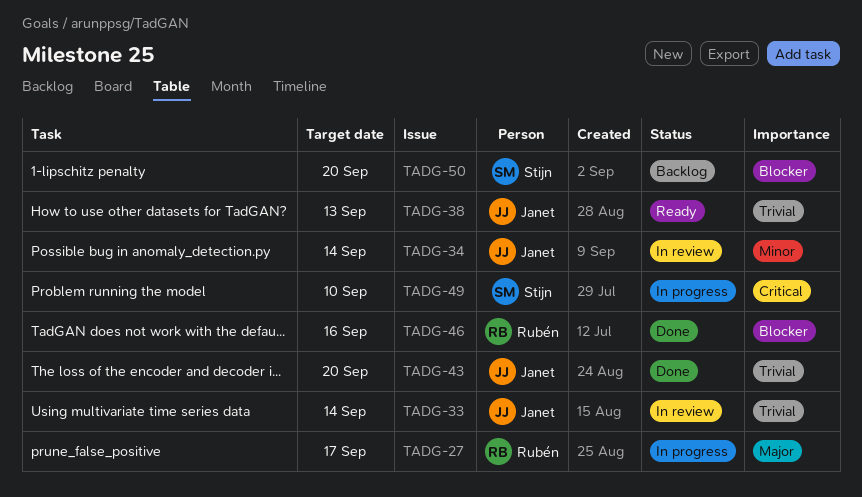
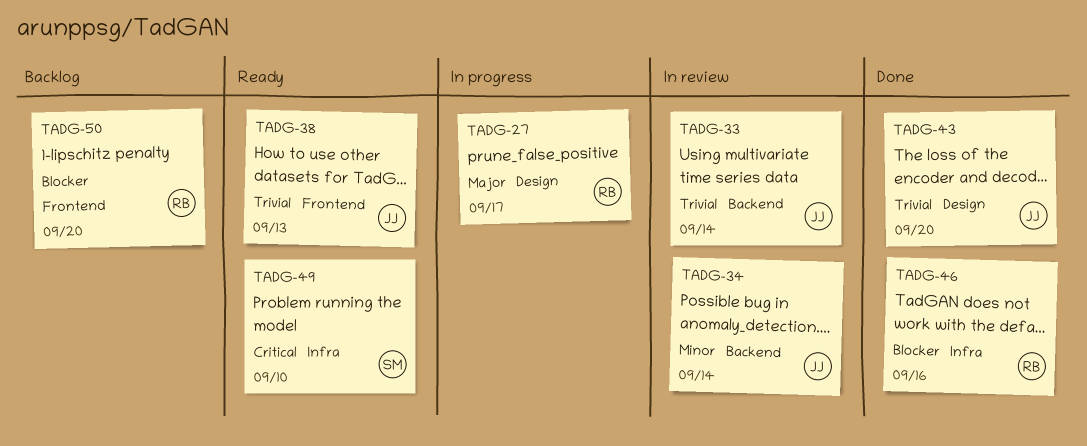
TADG-49, status: In progress -> Ready
TADG-50, owner: Stijn -> Rubén

